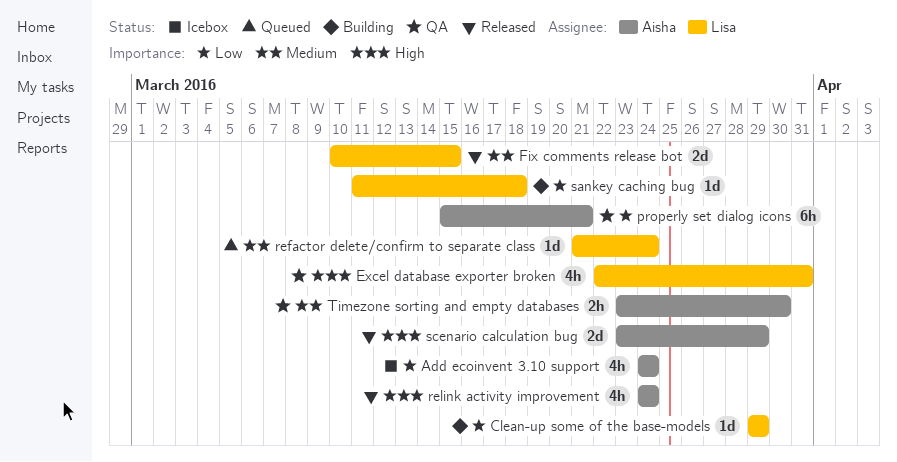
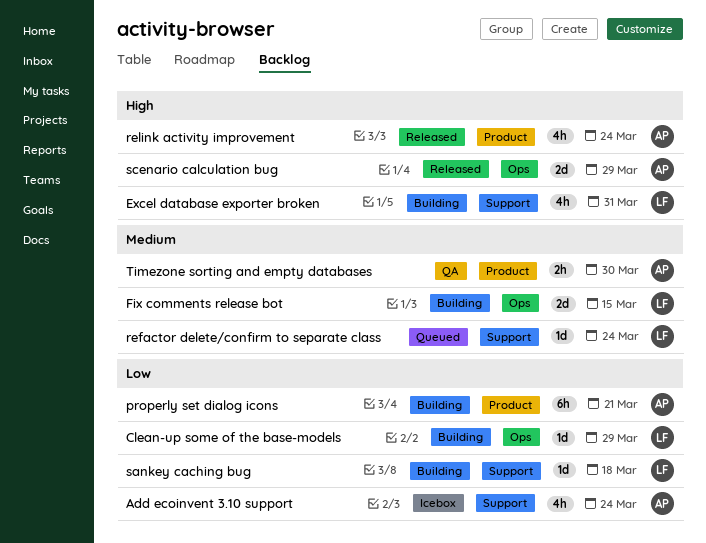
Excel database exporter broken, status: QA -> Building
Fix comments release bot, status: Released -> Building
properly set dialog icons, status: QA -> Building

